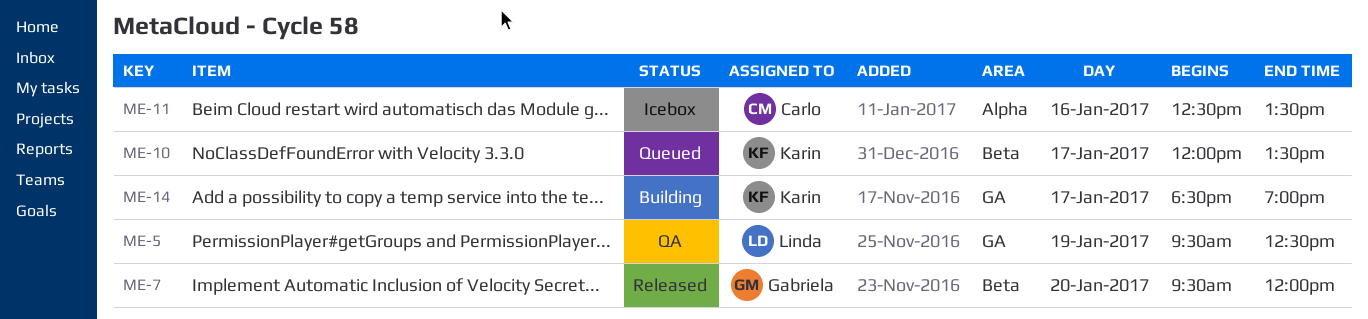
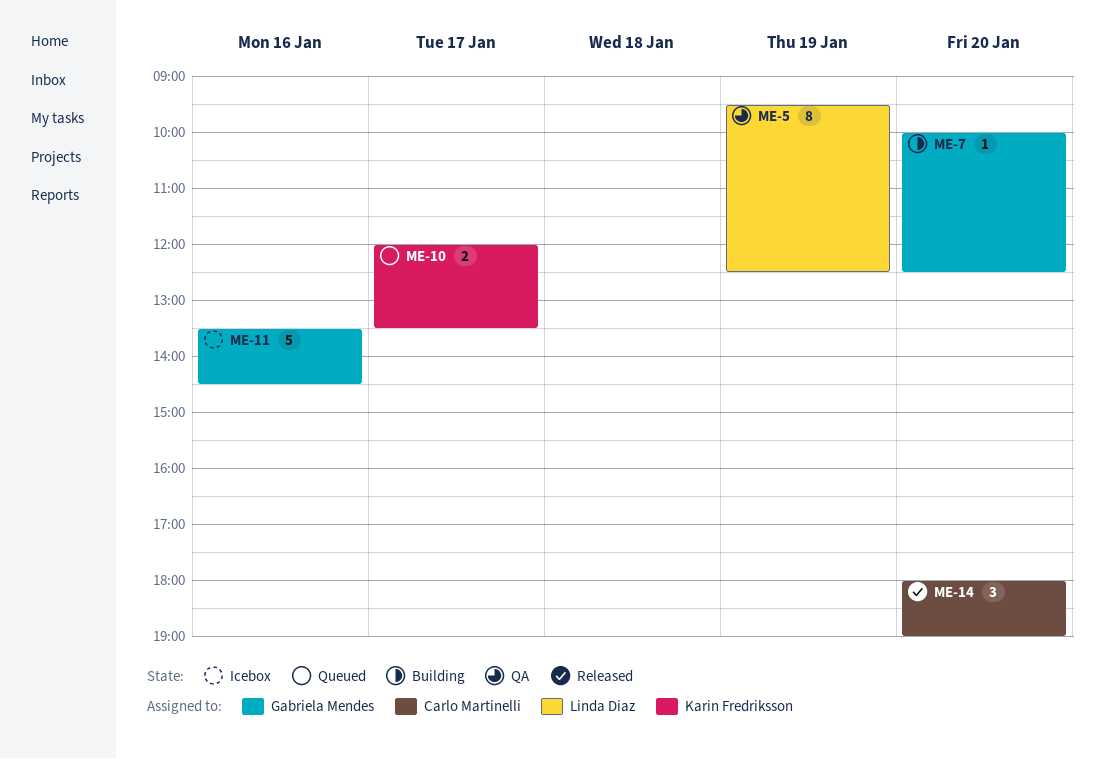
ME-7, status: Released -> Building
ME-7, begins: 09:30 -> 10:00
ME-7, ends: 12:00 -> 12:30
ME-11, owner: Carlo Martinelli -> Gabriela Mendes
ME-11, begins: 12:30 -> 13:30
ME-11, ends: 13:30 -> 14:30
ME-14, status: Building -> Released
ME-14, owner: Karin Fredriksson -> Carlo Martinelli
ME-14, day: Jan 17 -> Jan 20
ME-14, begins: 18:30 -> 18:00

